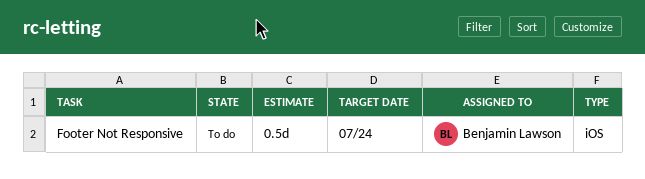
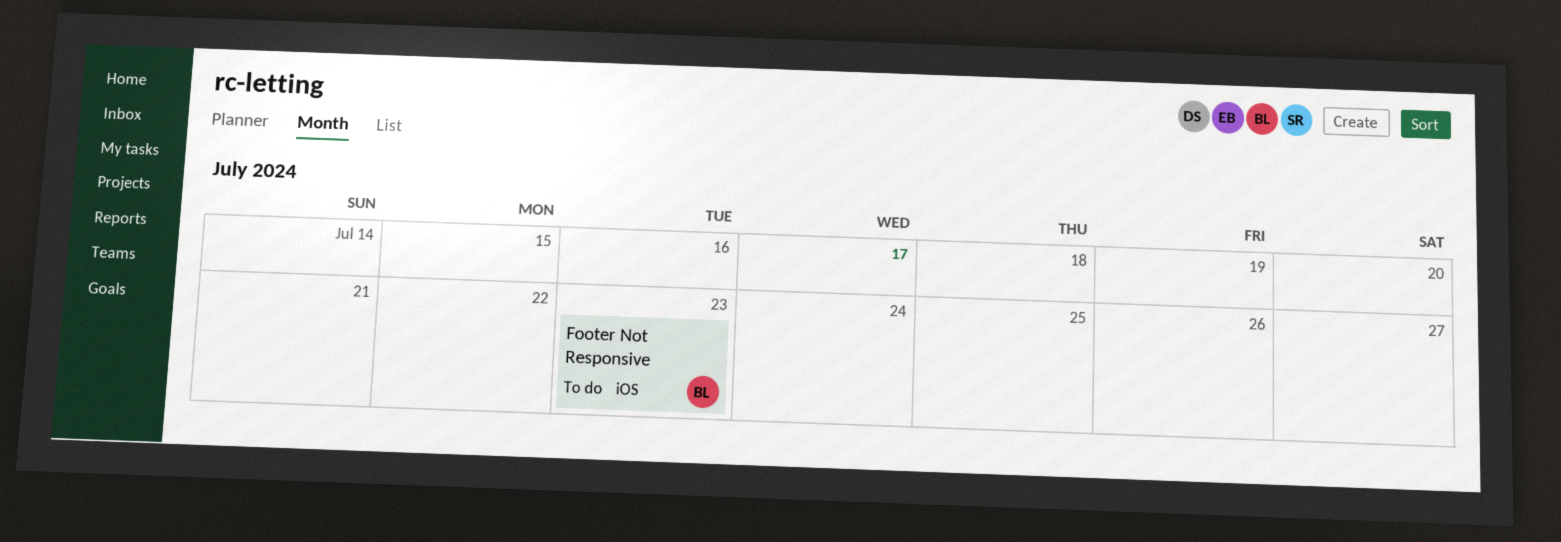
Footer Not Responsive, due: Jul 24 -> Jul 23

